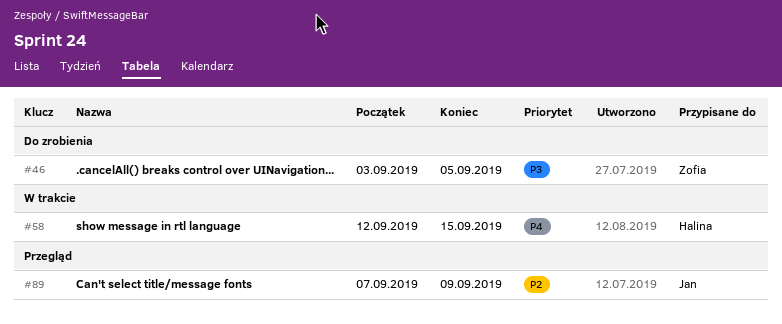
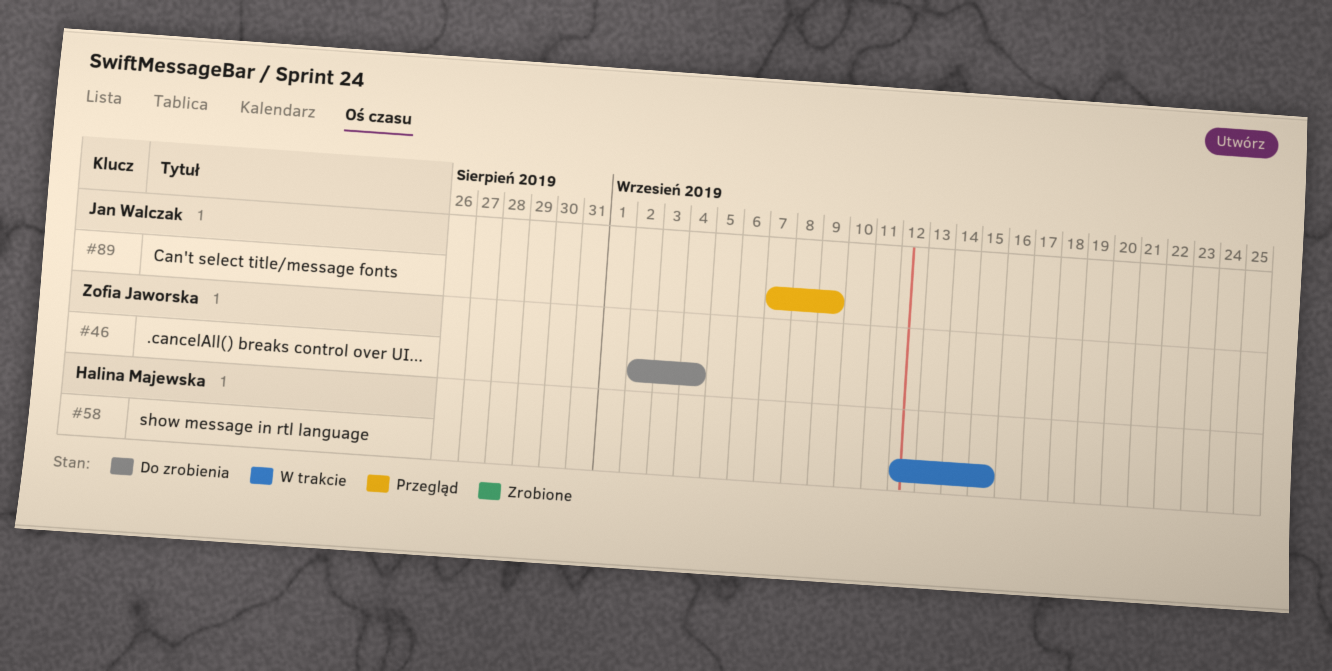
#46, start: Sep 3 -> Sep 2
#46, due: Sep 5 -> Sep 4

